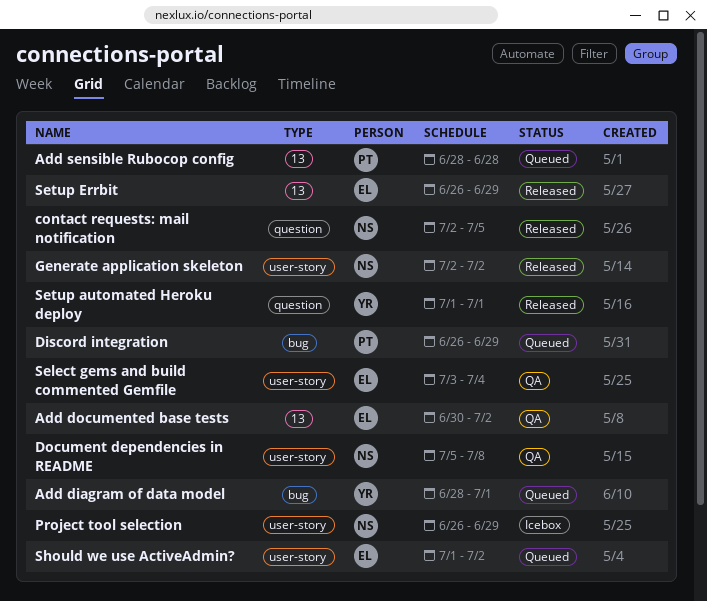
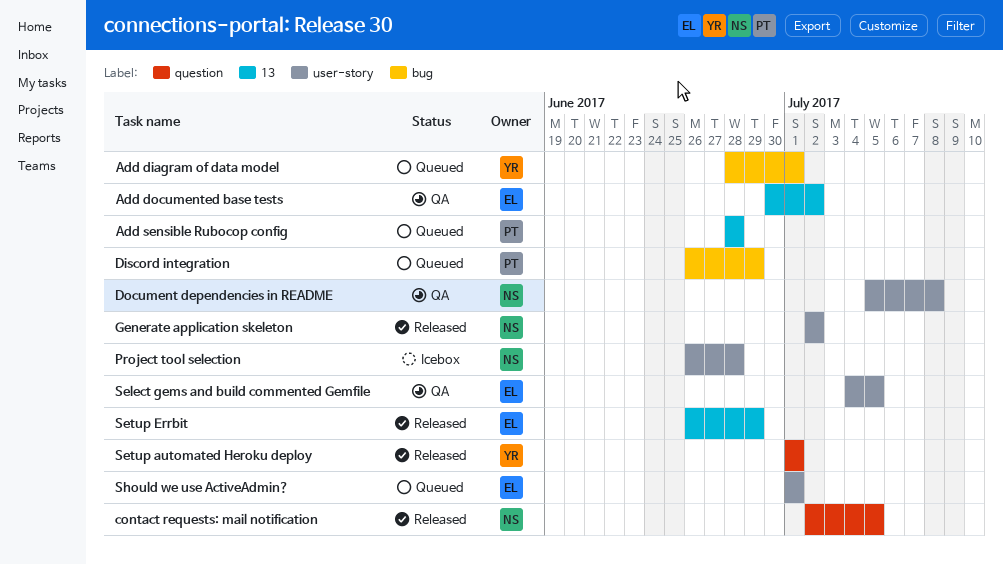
Project tool selection, due: Jun 29 -> Jun 28
Select gems and build commented Gemfile, start: Jul 3 -> Jul 4
Select gems and build commented Gemfile, due: Jul 4 -> Jul 5
Should we use ActiveAdmin?, due: Jul 2 -> Jul 1

